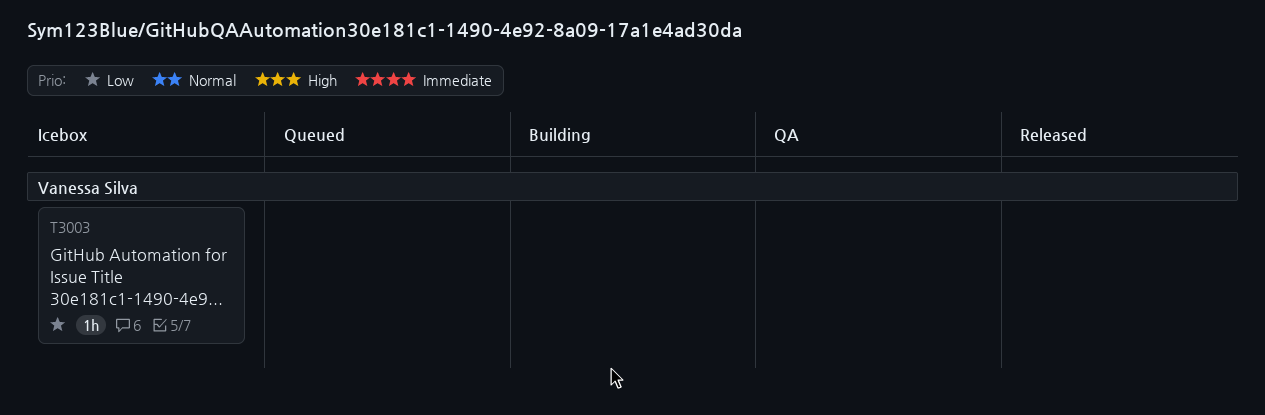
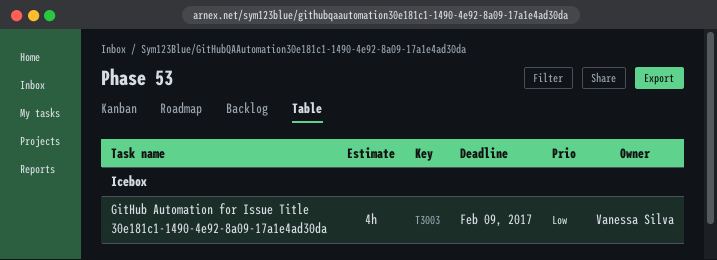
T3003, estimate: 1h -> 4h

